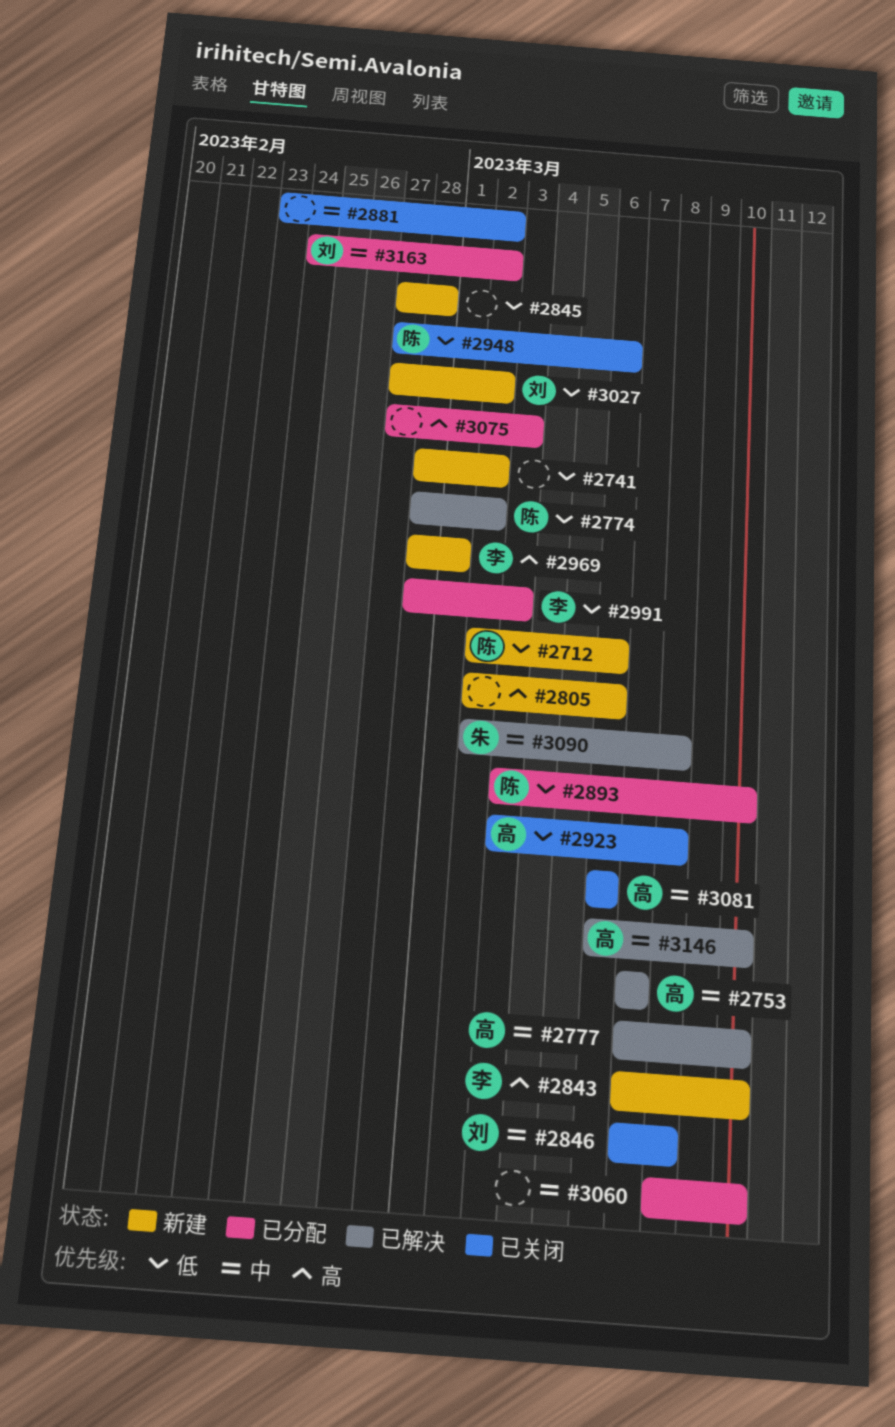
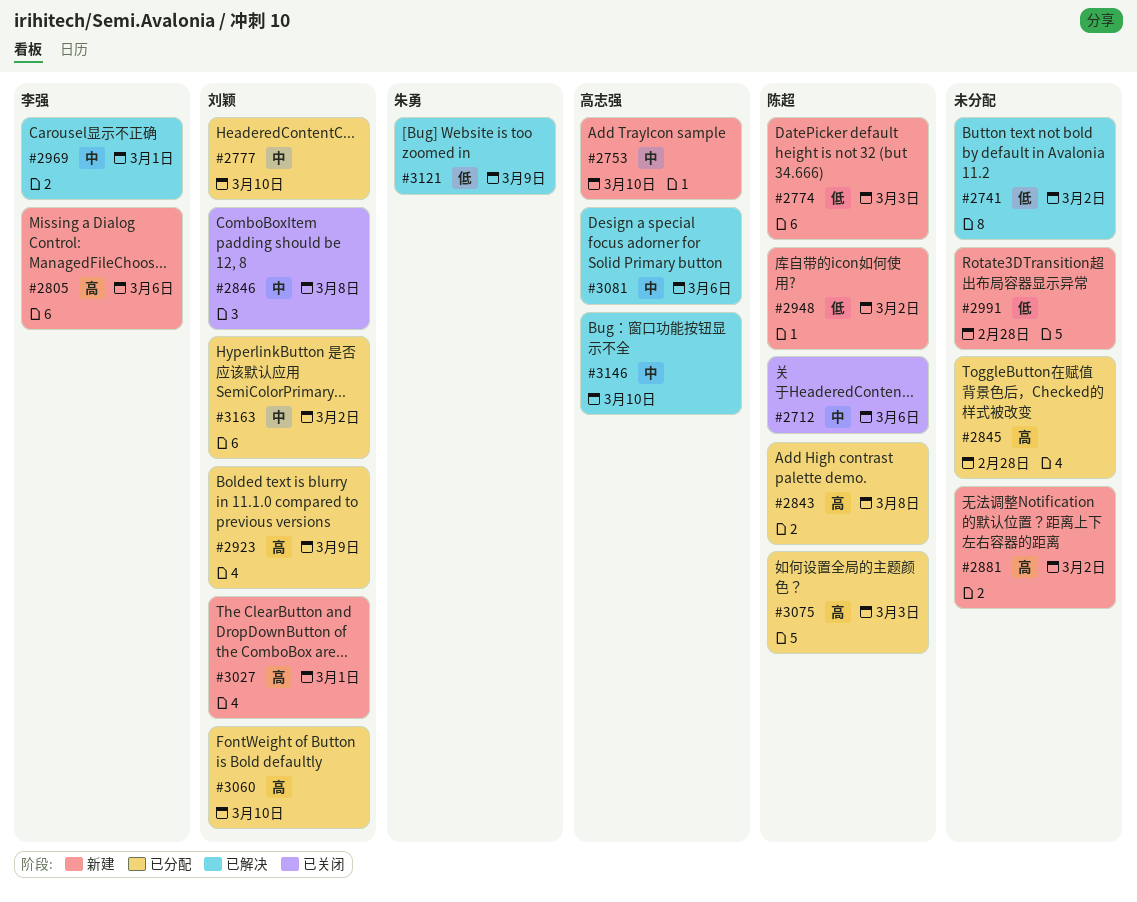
#2712, status: 新建 -> 已关闭
#2712, priority: 低 -> 中
#2741, status: 新建 -> 已解决
#2753, status: 已解决 -> 新建
#2753, due: Mar 7 -> Mar 10
#2774, status: 已解决 -> 新建
#2774, due: Mar 2 -> Mar 3
#2777, status: 已解决 -> 已分配
#2777, owner: 高志强 -> 刘颖
#2805, owner: none -> 李强
#2843, status: 新建 -> 已分配
#2843, owner: 李强 -> 陈超
#2843, due: Mar 10 -> Mar 8
#2845, status: 新建 -> 已分配
#2845, priority: 低 -> 高
#2881, status: 已关闭 -> 新建
#2881, priority: 中 -> 高
#2893: present -> none
#2923, status: 已关闭 -> 已分配
#2923, owner: 高志强 -> 刘颖
#2923, priority: 低 -> 高
#2923, due: Mar 8 -> Mar 9
#2948, status: 已关闭 -> 新建
#2948, due: Mar 6 -> Mar 2
#2969, status: 新建 -> 已解决
#2969, priority: 高 -> 中
#2991, status: 已分配 -> 新建
#2991, owner: 李强 -> none
#2991, due: Mar 3 -> Feb 28
#3027, priority: 低 -> 高
#3027, due: Mar 2 -> Mar 1
#3060, owner: none -> 刘颖
#3060, priority: 中 -> 高
#3075, owner: none -> 陈超
#3081, status: 已关闭 -> 已解决
#3090: present -> none
#3121: none -> present

